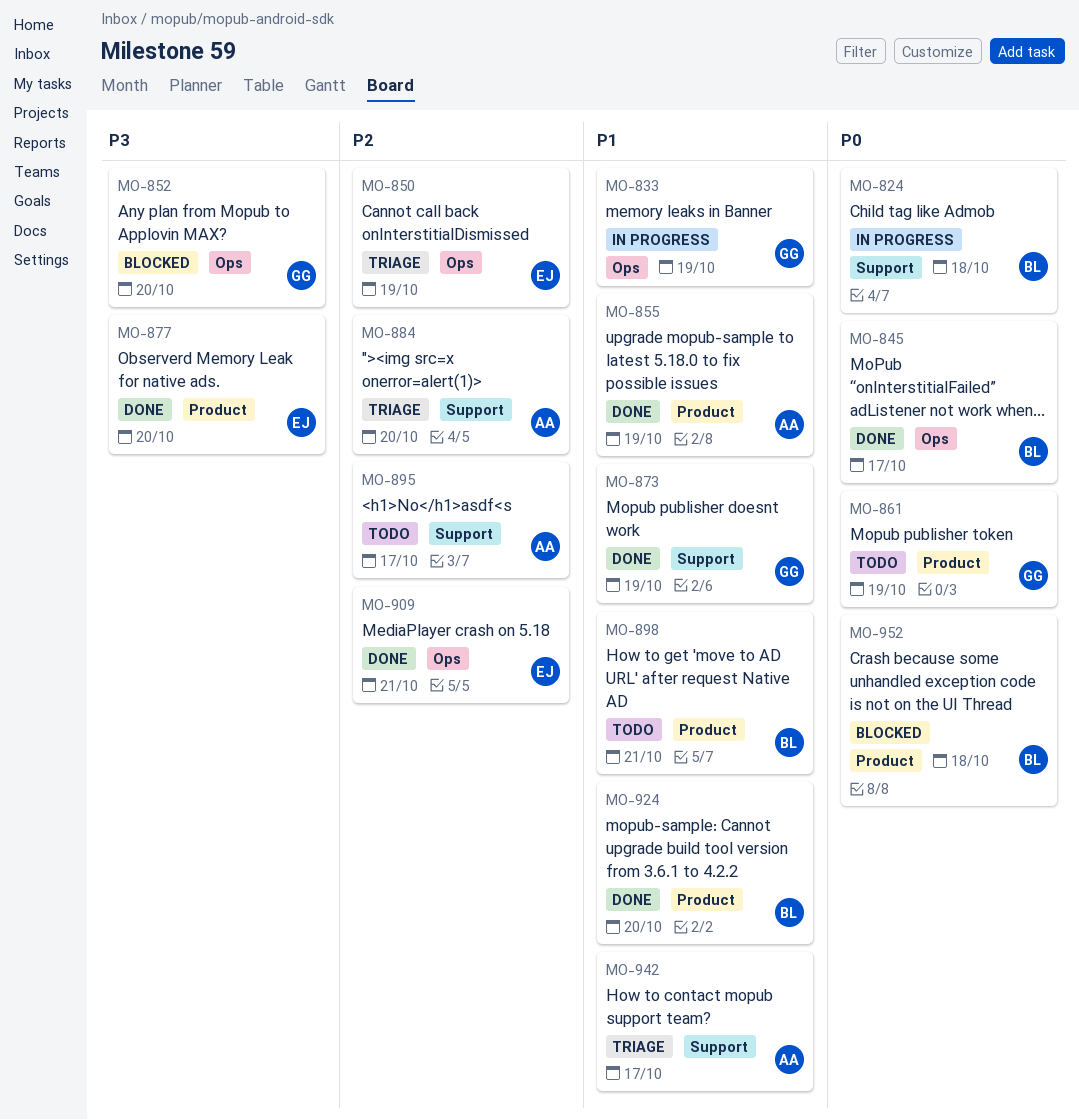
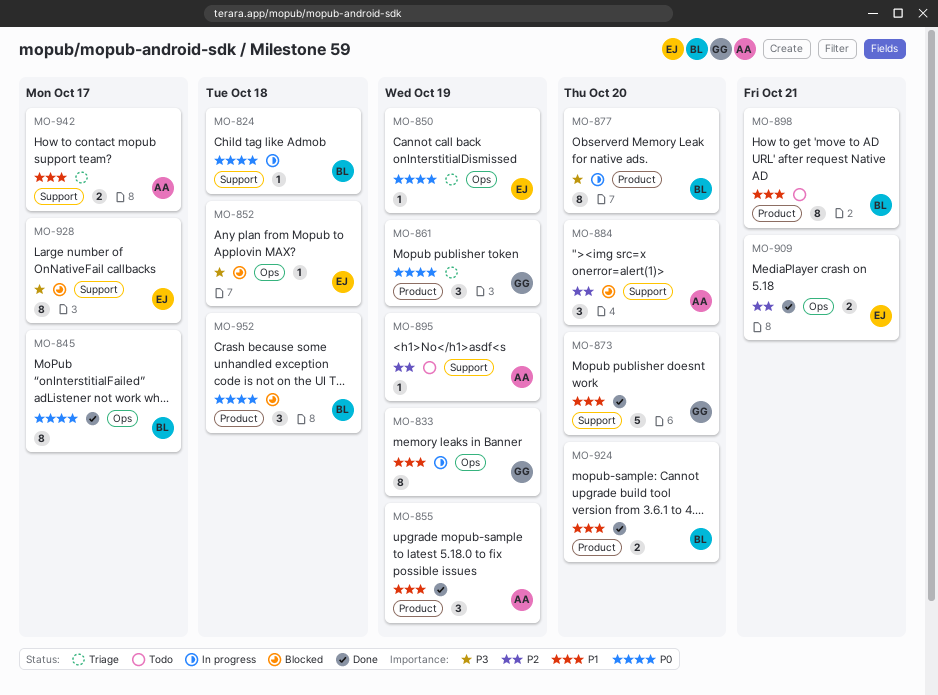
MO-850, priority: P2 -> P0
MO-852, owner: GG -> EJ
MO-852, due: Oct 20 -> Oct 18
MO-861, status: Todo -> Triage
MO-873, due: Oct 19 -> Oct 20
MO-877, status: Done -> In progress
MO-877, owner: EJ -> BL
MO-884, status: Triage -> Blocked
MO-895, due: Oct 17 -> Oct 19
MO-928: none -> present

